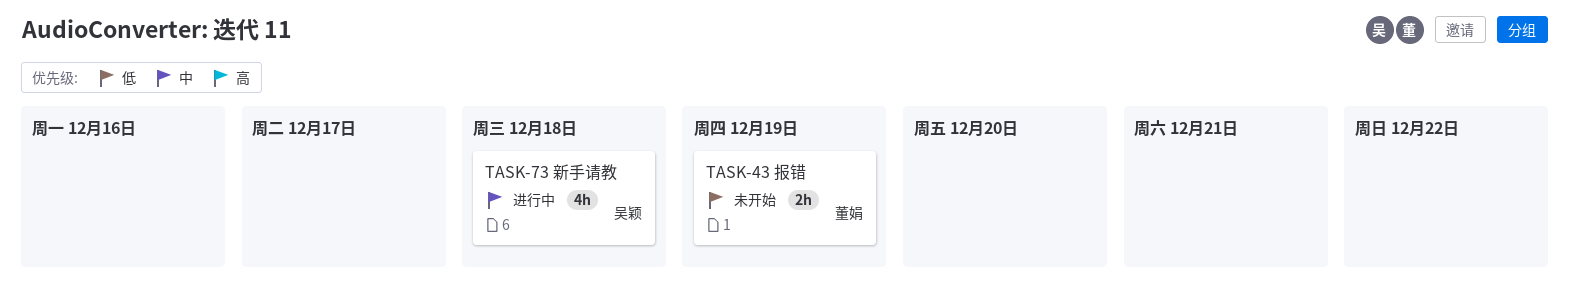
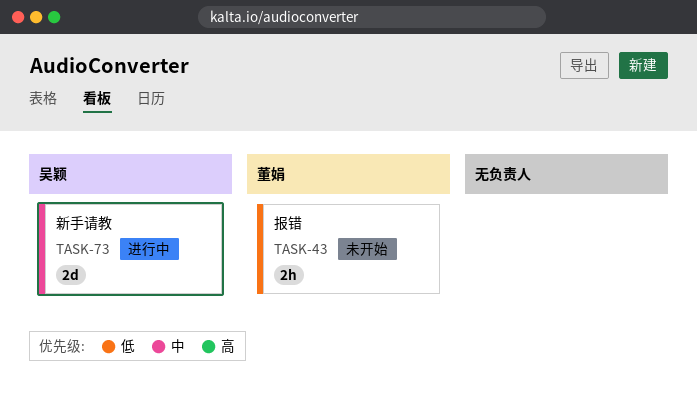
TASK-73, estimate: 4h -> 2d

